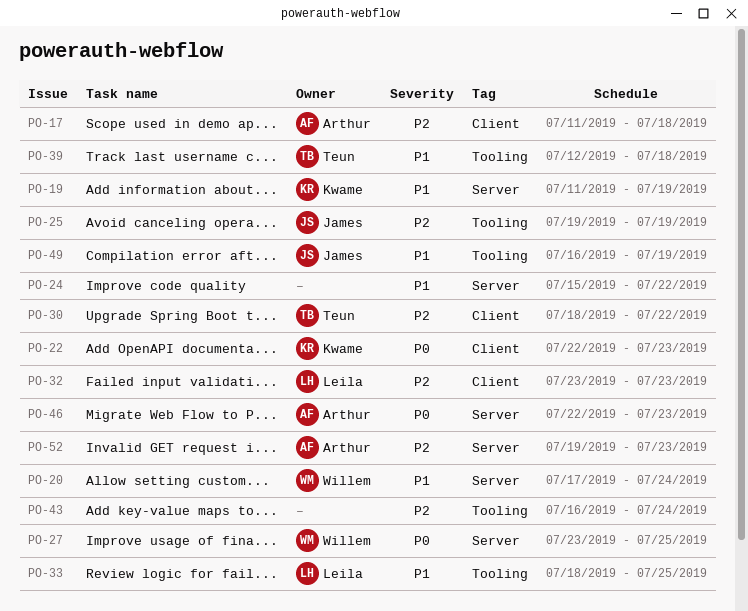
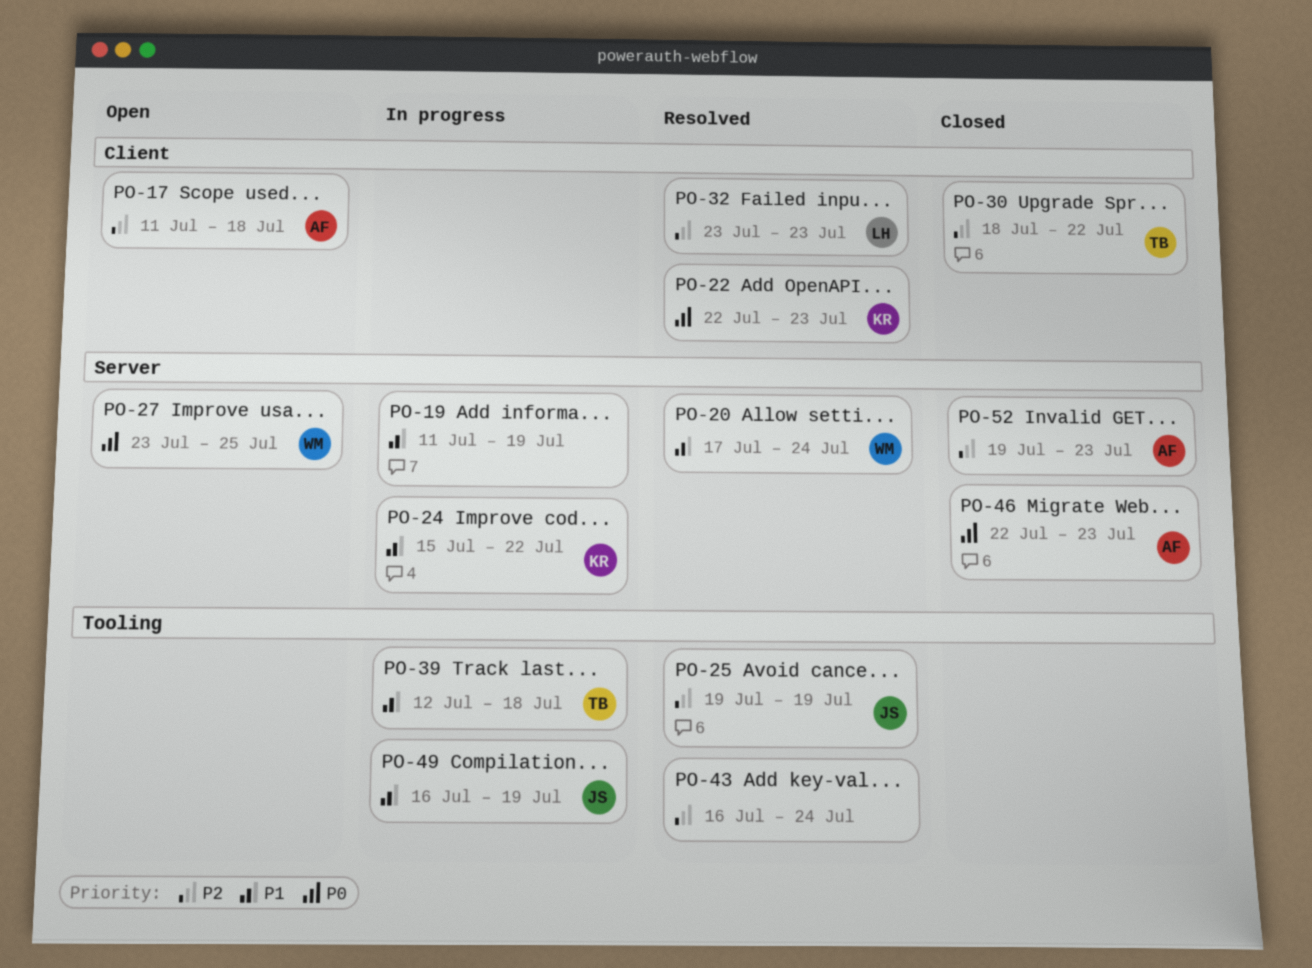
PO-19, owner: Kwame -> none
PO-24, owner: none -> Kwame
PO-33: present -> none

